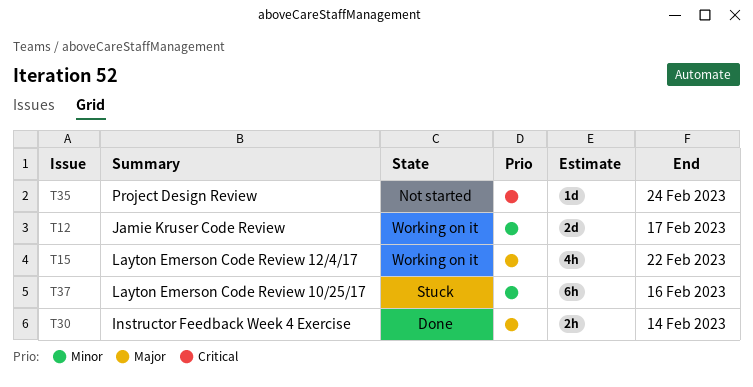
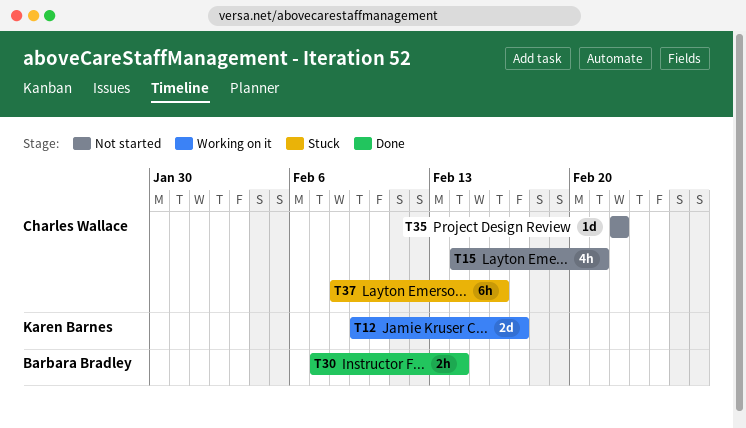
T15, status: Working on it -> Not started
T15, due: Feb 22 -> Feb 21
T35, due: Feb 24 -> Feb 22

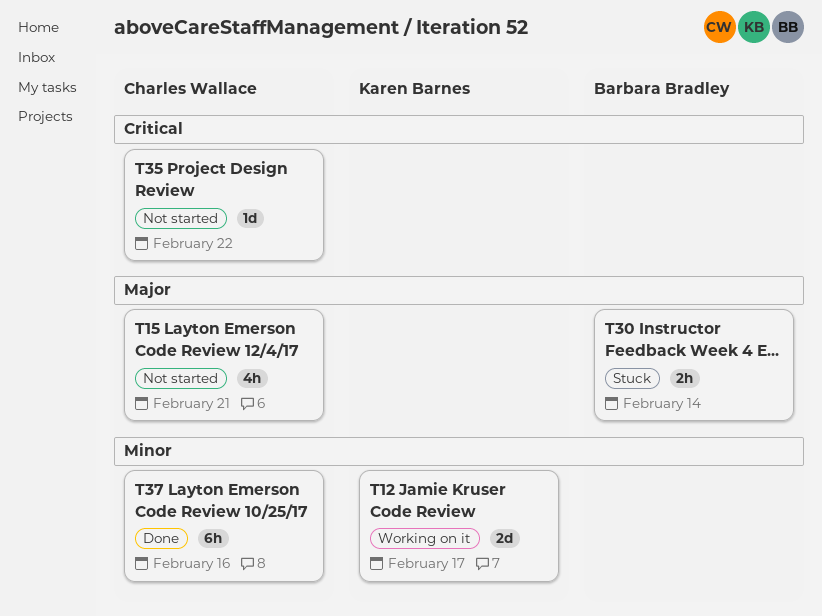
T30, status: Done -> Stuck
T37, status: Stuck -> Done

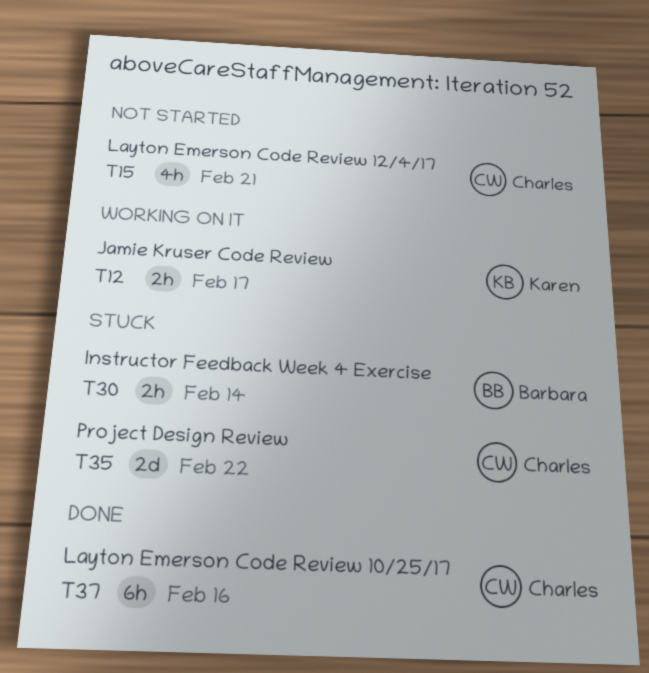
T12, estimate: 2d -> 2h
T35, status: Not started -> Stuck
T35, estimate: 1d -> 2d

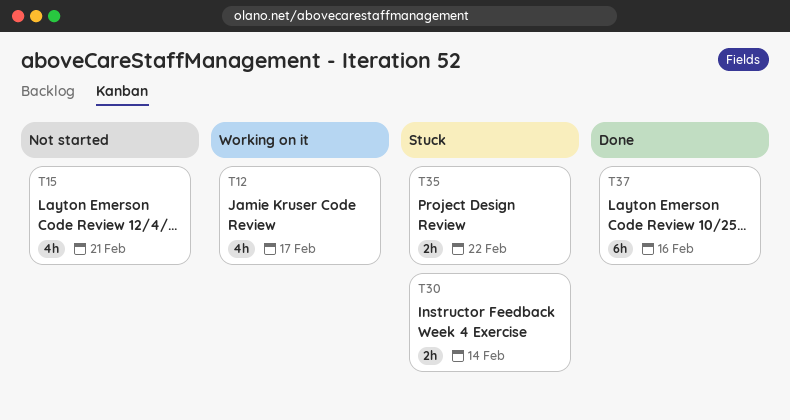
T12, estimate: 2h -> 4h
T35, estimate: 2d -> 2h

